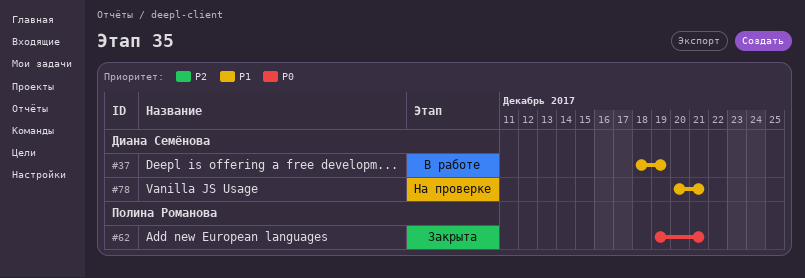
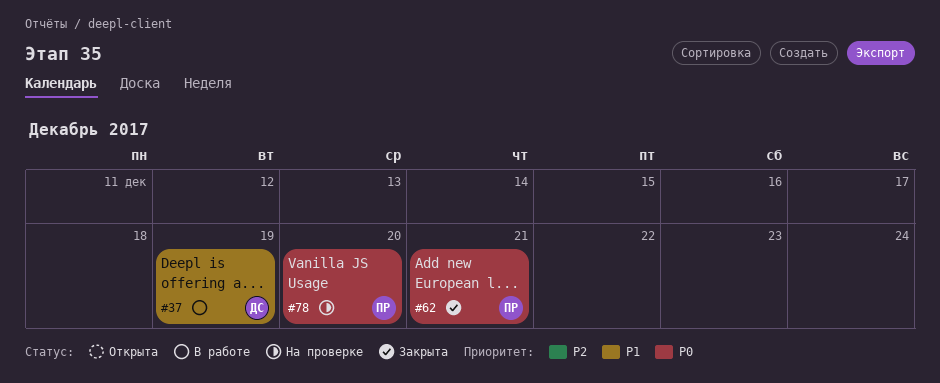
#78, owner: Диана Семёнова -> Полина Романова
#78, priority: P1 -> P0
#78, due: Dec 21 -> Dec 20

